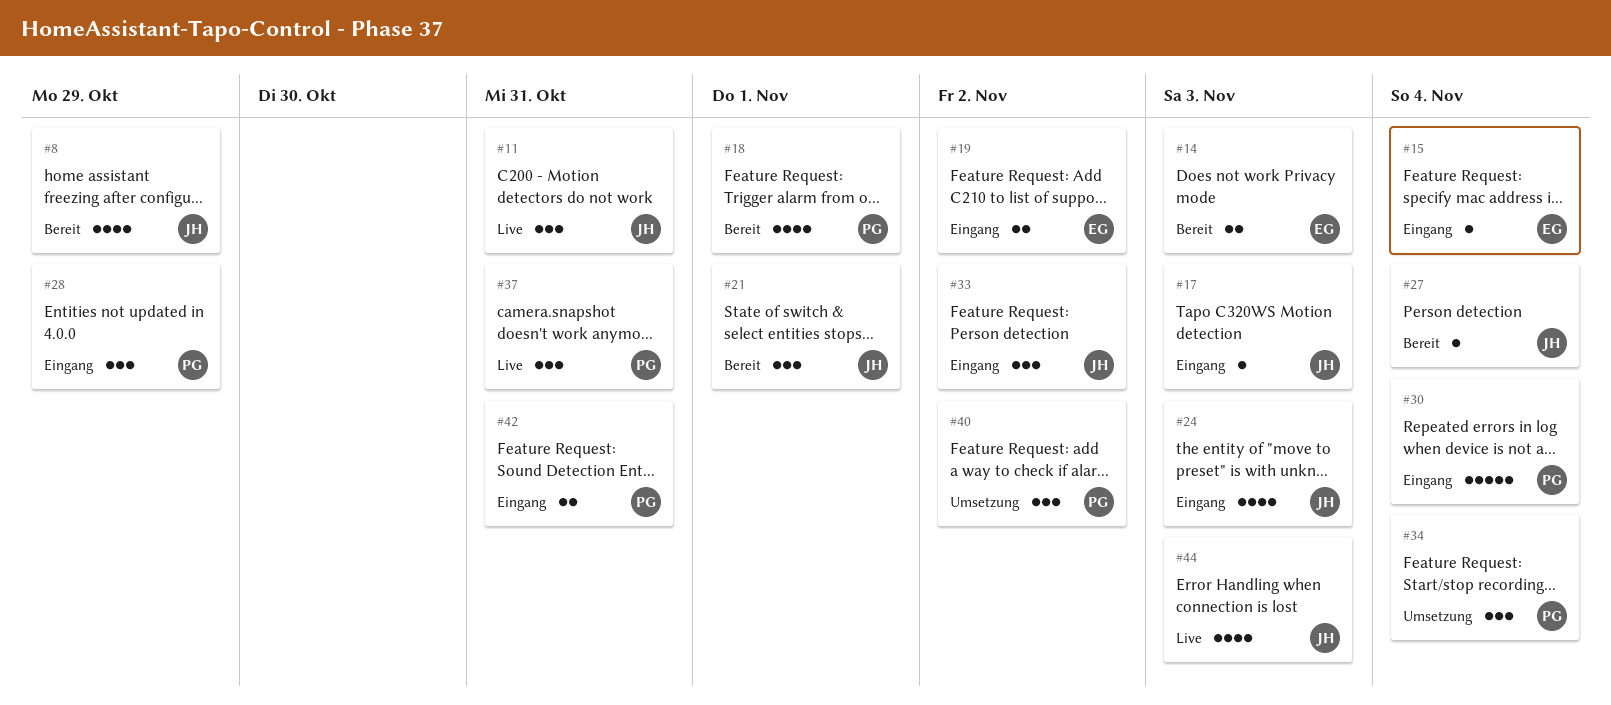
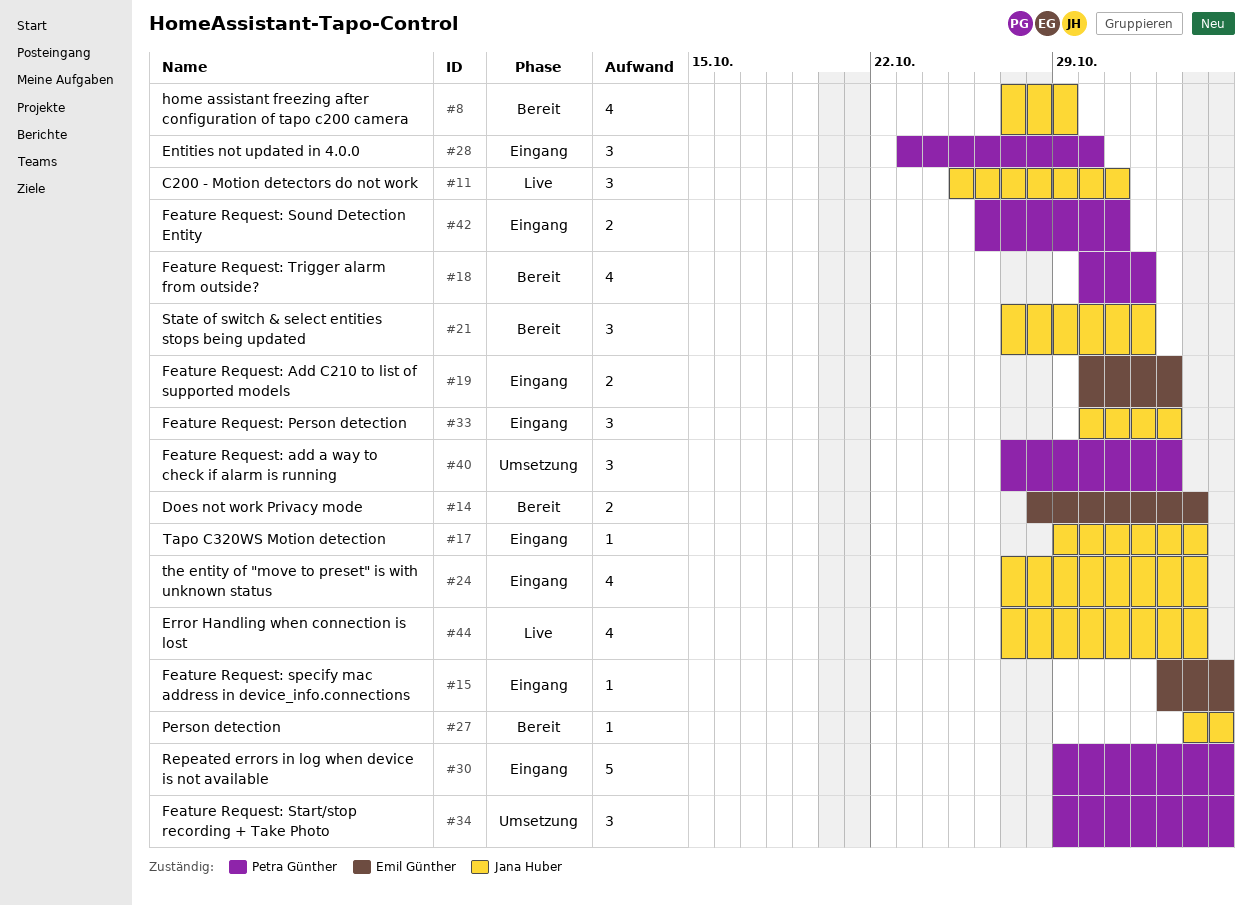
#28, due: Oct 29 -> Oct 30
#37: present -> none

